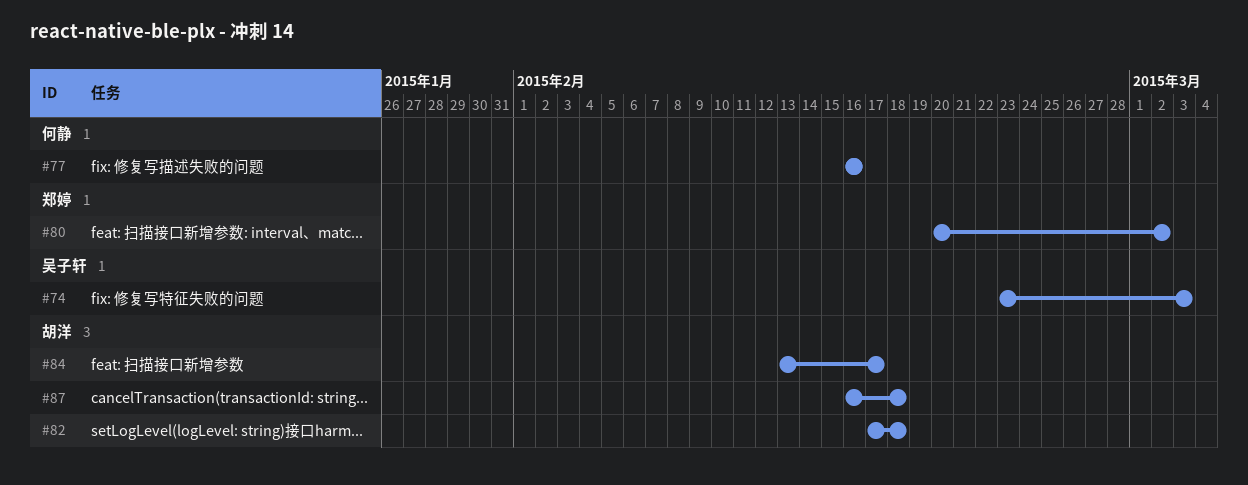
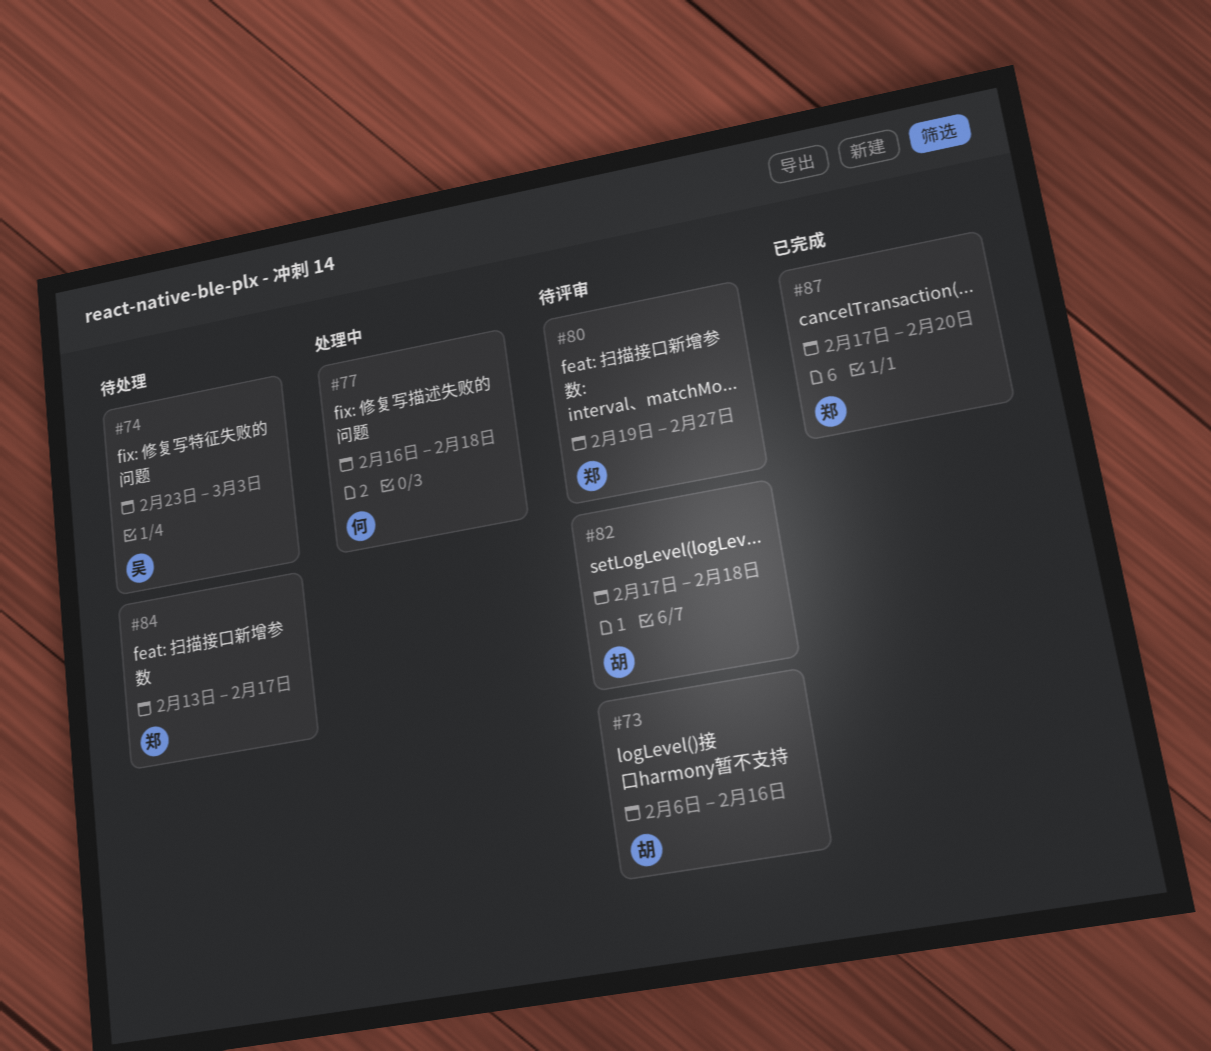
#73: none -> present
#77, due: Feb 16 -> Feb 18
#80, start: Feb 20 -> Feb 19
#80, due: Mar 2 -> Feb 27
#84, owner: 胡洋 -> 郑婷
#87, owner: 胡洋 -> 郑婷
#87, start: Feb 16 -> Feb 17
#87, due: Feb 18 -> Feb 20

